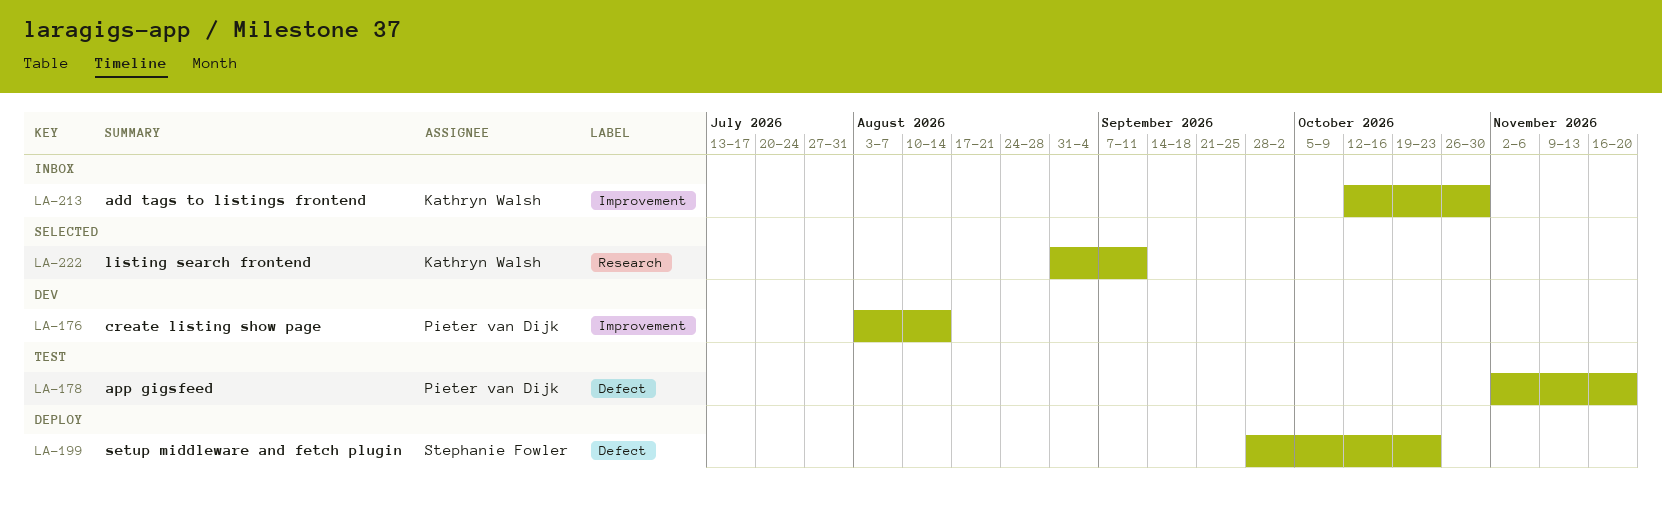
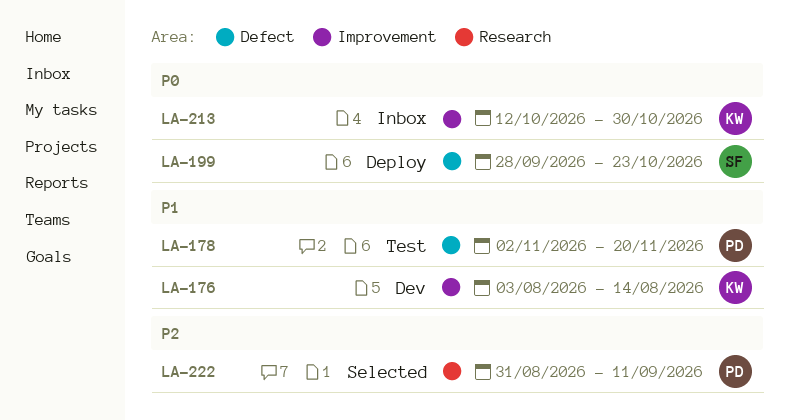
LA-176, owner: Pieter van Dijk -> Kathryn Walsh
LA-222, owner: Kathryn Walsh -> Pieter van Dijk

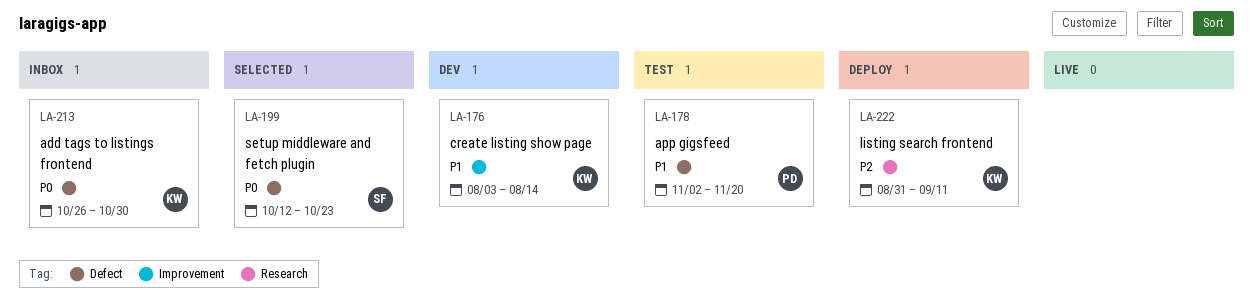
LA-199, status: Deploy -> Selected
LA-199, start: Sep 28 -> Oct 12
LA-213, label: Improvement -> Defect
LA-213, start: Oct 12 -> Oct 26
LA-222, status: Selected -> Deploy
LA-222, owner: PD -> KW

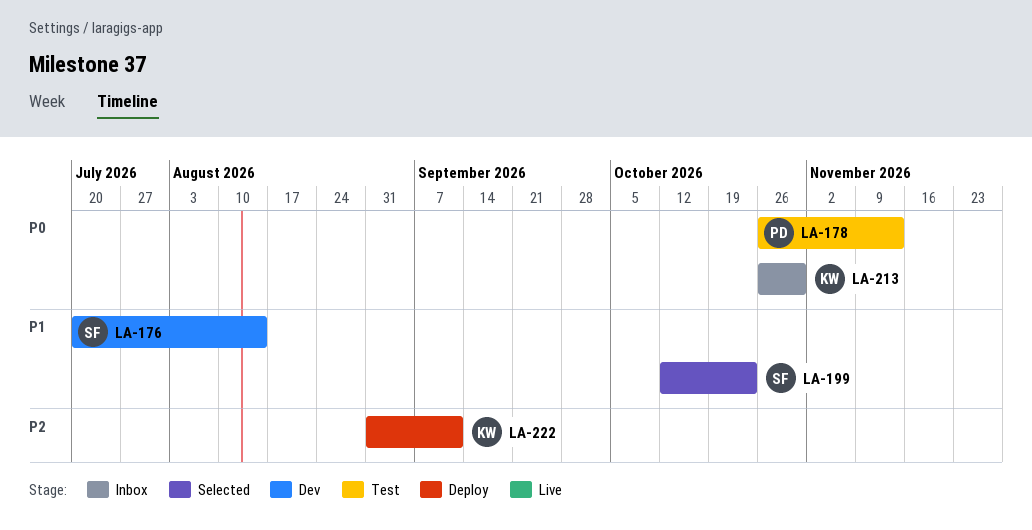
LA-176, owner: KW -> SF
LA-176, start: Aug 3 -> Jul 20
LA-178, priority: P1 -> P0
LA-178, start: Nov 2 -> Oct 26
LA-178, due: Nov 20 -> Nov 13
LA-199, priority: P0 -> P1

